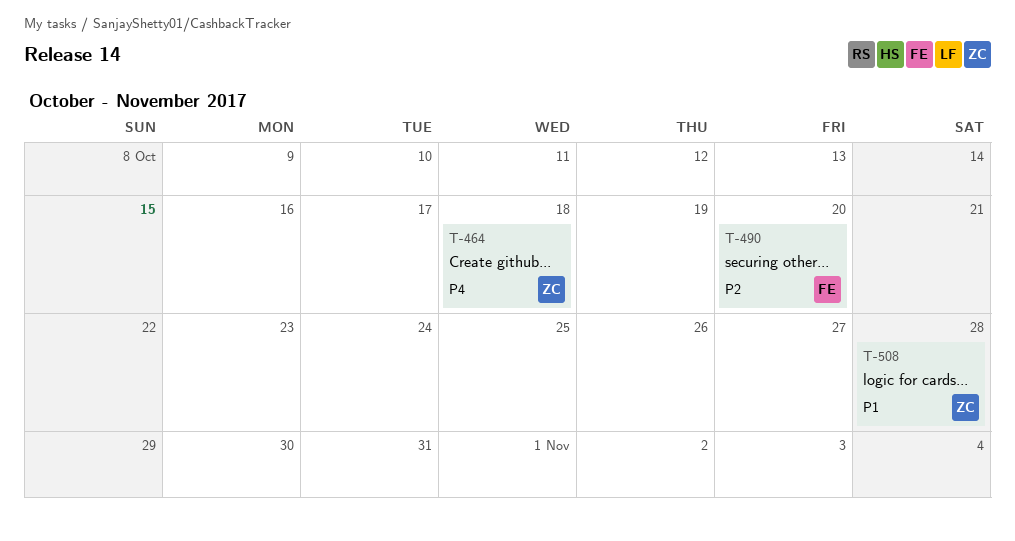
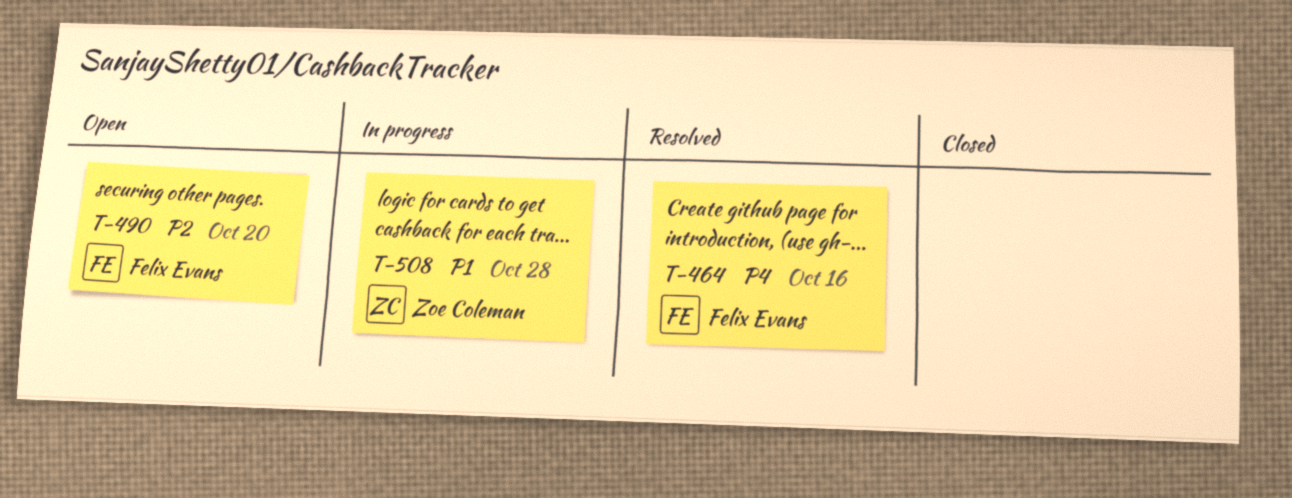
T-464, owner: Zoe Coleman -> Felix Evans
T-464, due: Oct 18 -> Oct 16

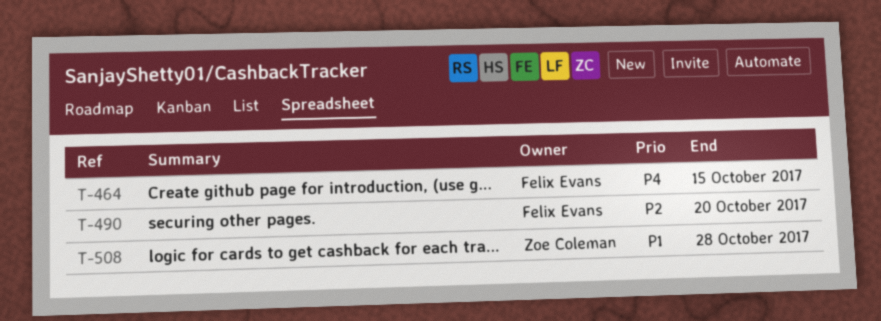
T-464, due: Oct 16 -> Oct 15

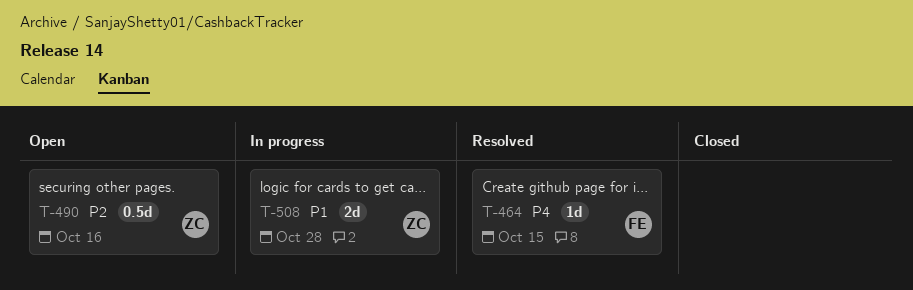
T-490, owner: Felix Evans -> Zoe Coleman
T-490, due: Oct 20 -> Oct 16

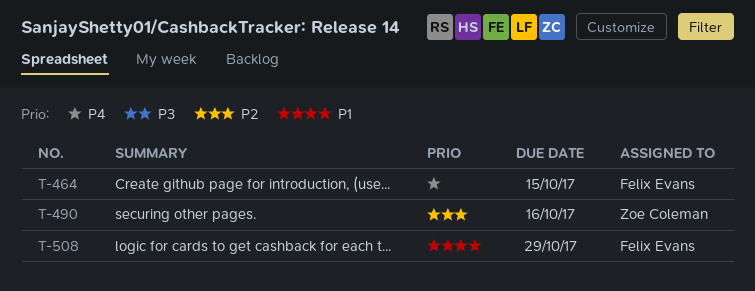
T-508, owner: Zoe Coleman -> Felix Evans
T-508, due: Oct 28 -> Oct 29

